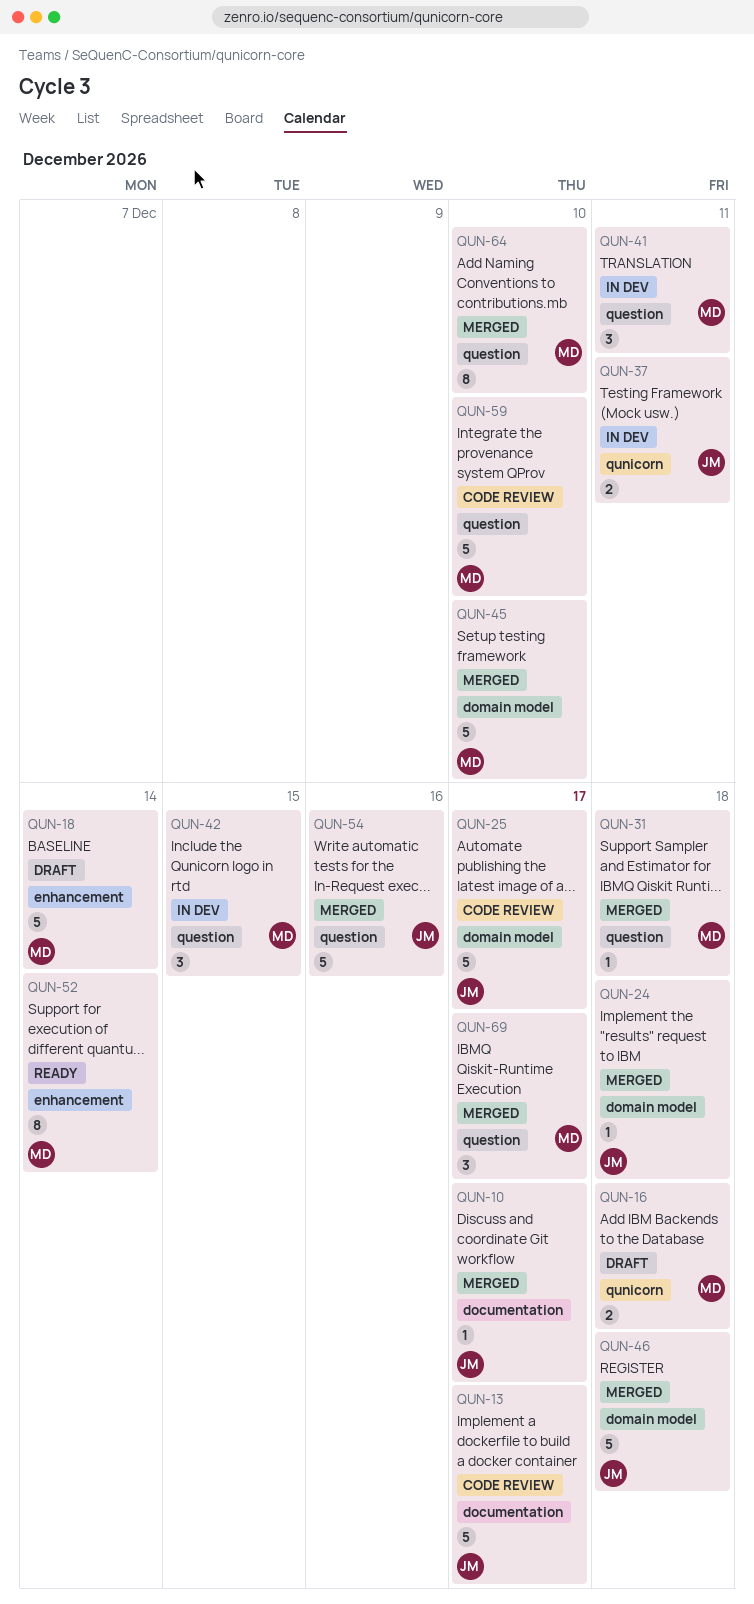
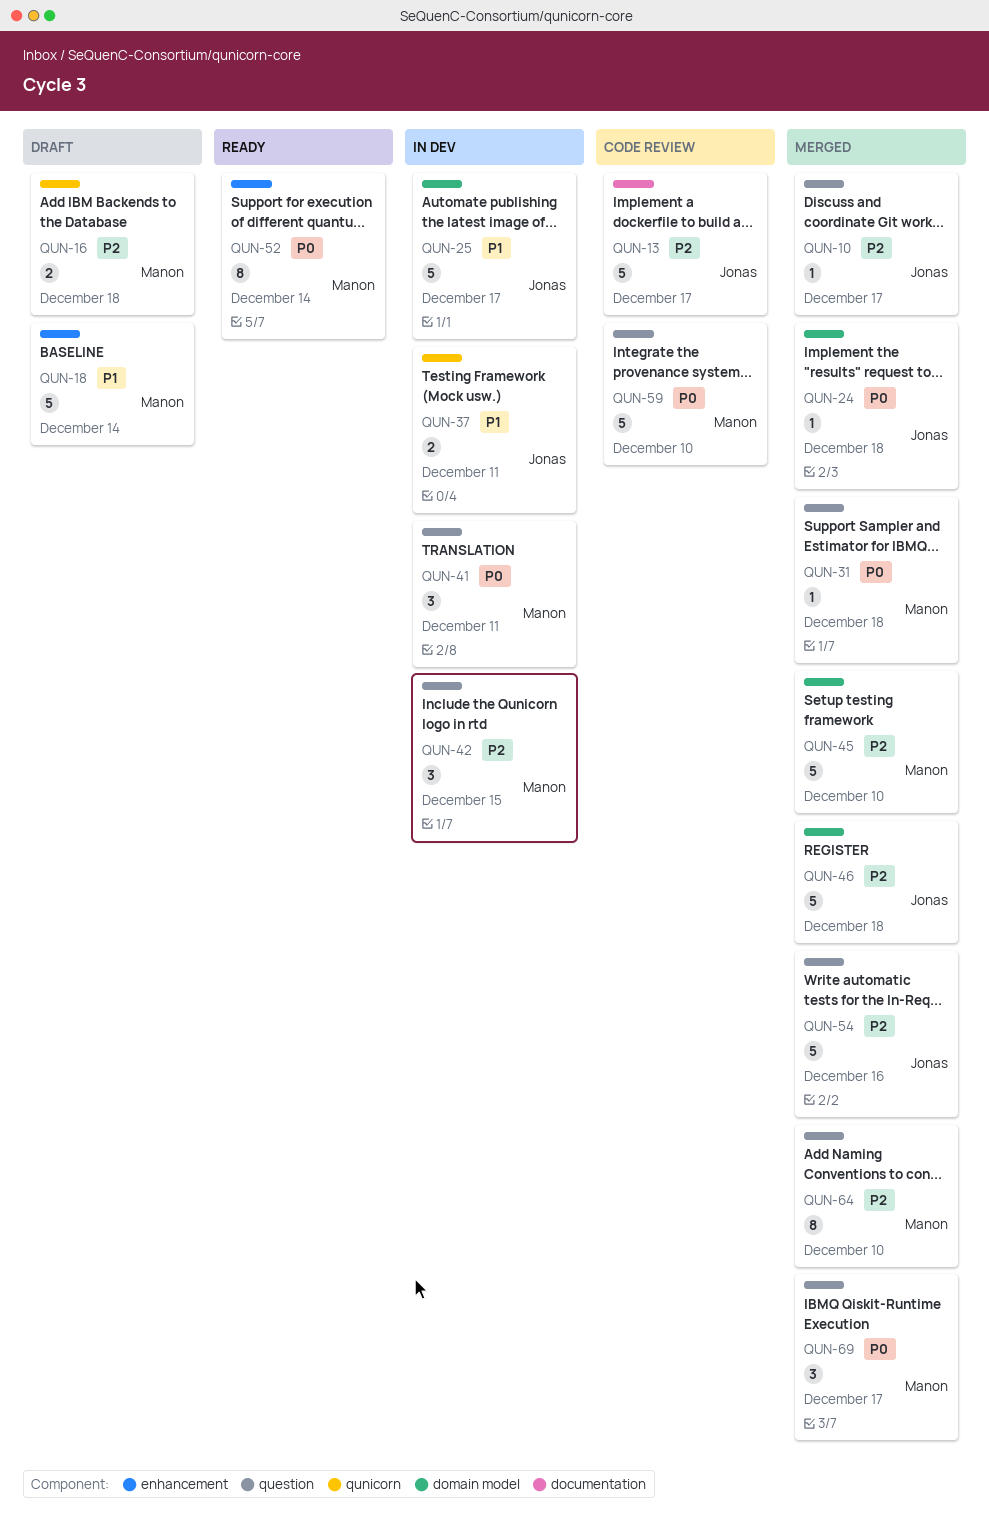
QUN-10, label: documentation -> question
QUN-25, status: Code review -> In dev

